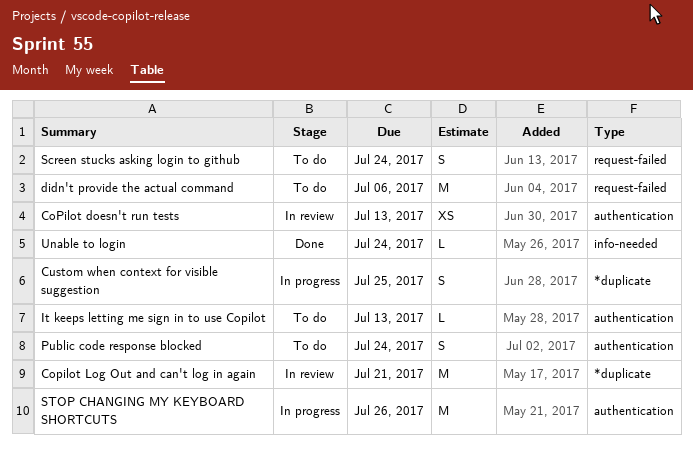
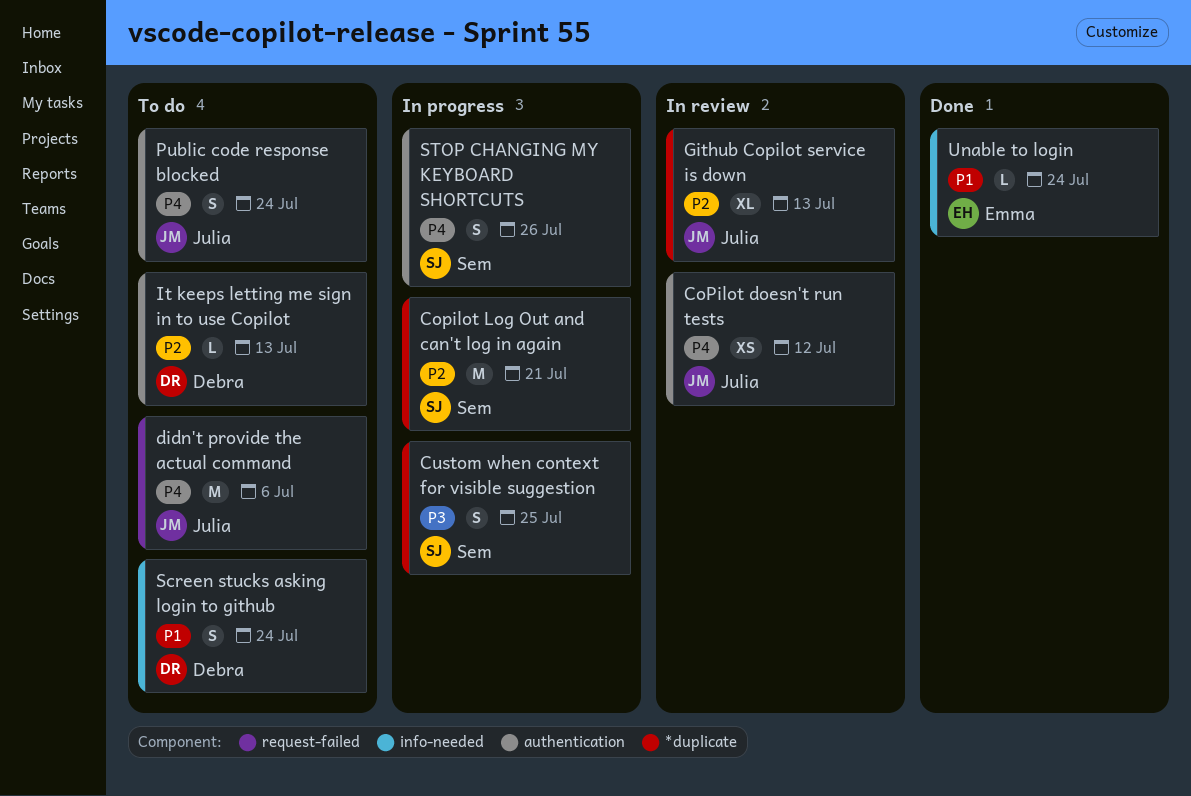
CoPilot doesn't run tests, due: Jul 13 -> Jul 12
Copilot Log Out and can't log in again, status: In review -> In progress
Github Copilot service is down: none -> present
Screen stucks asking login to github, label: request-failed -> info-needed
STOP CHANGING MY KEYBOARD SHORTCUTS, estimate: M -> S

